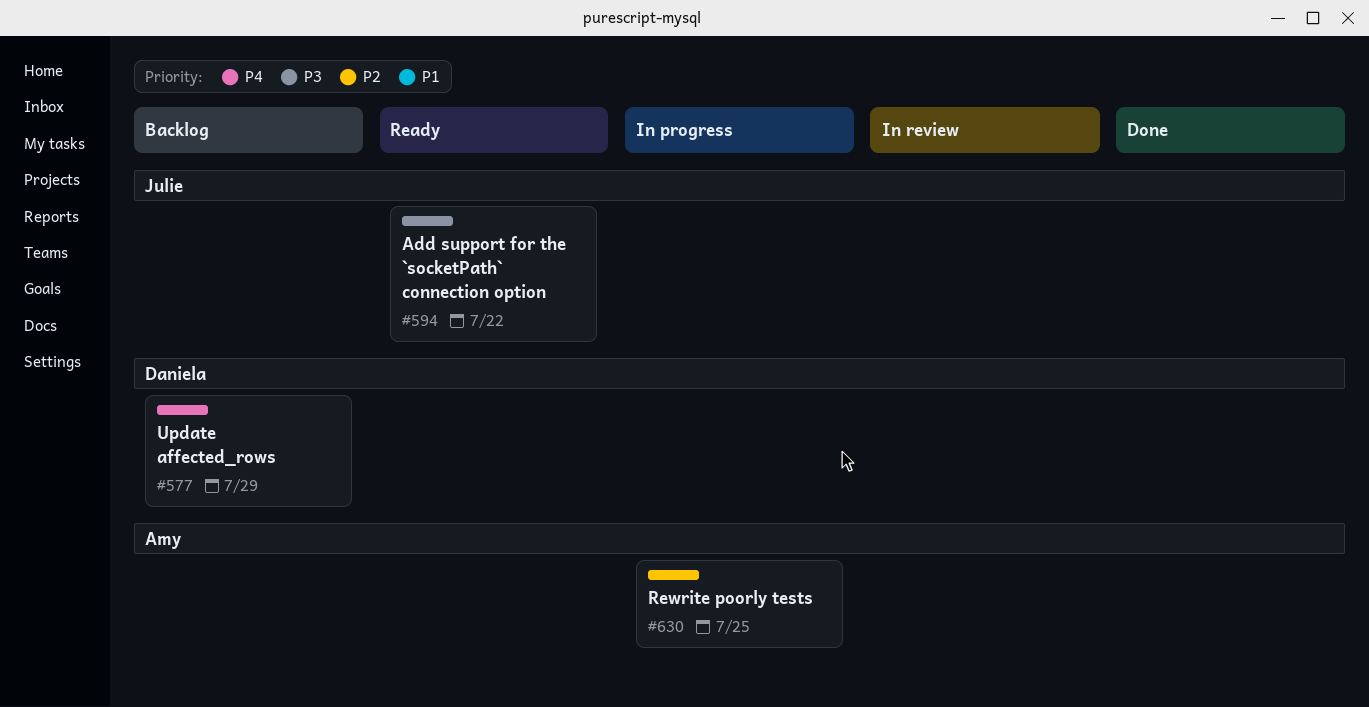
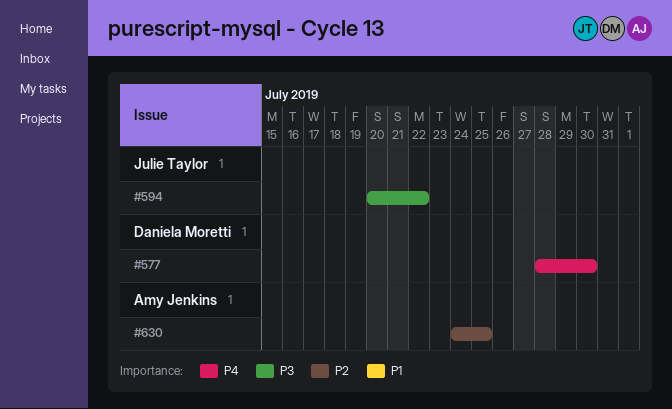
#577, due: Jul 29 -> Jul 30

